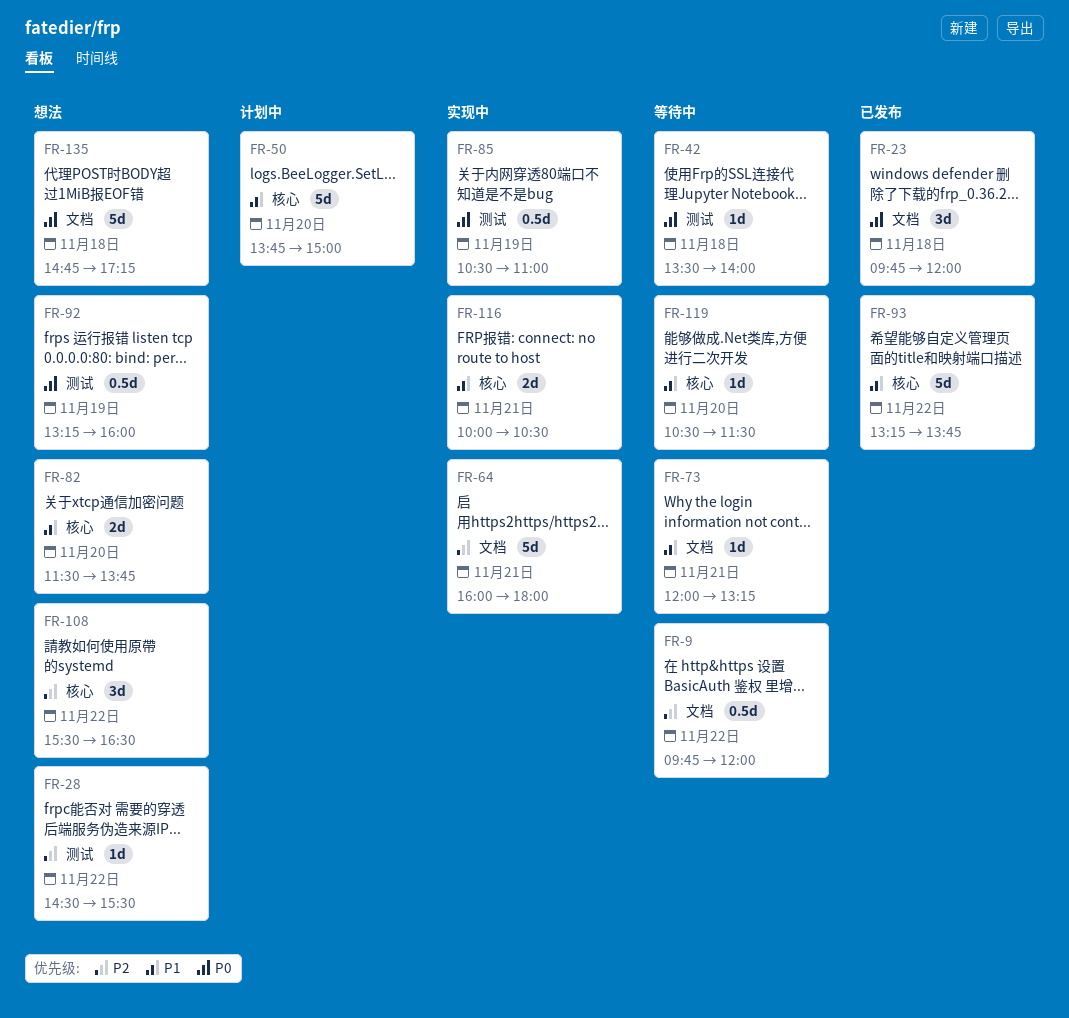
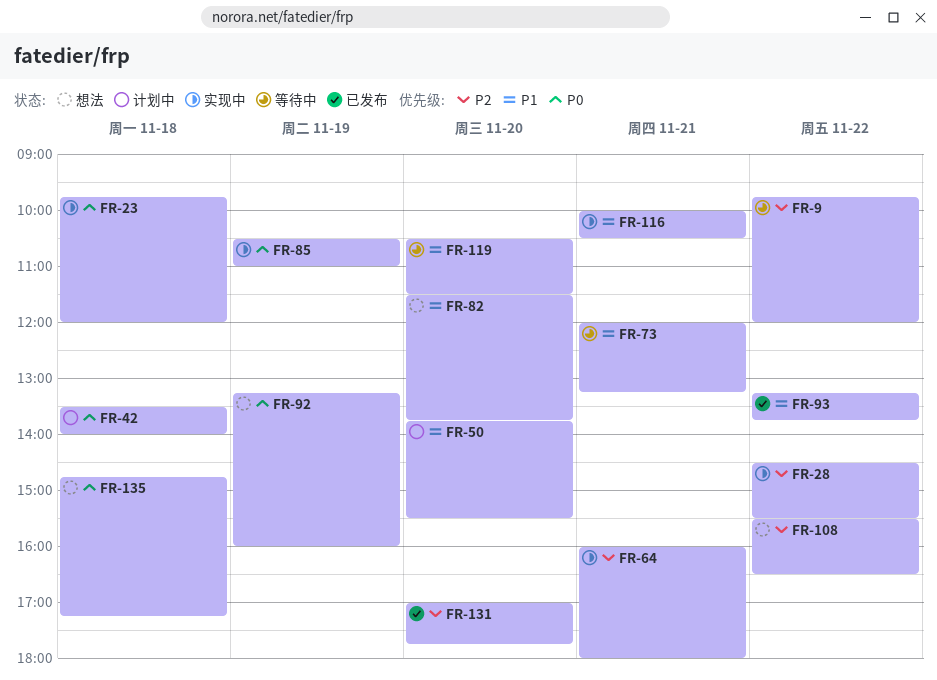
FR-23, status: 已发布 -> 实现中
FR-28, status: 想法 -> 实现中
FR-42, status: 等待中 -> 计划中
FR-50, ends: 15:00 -> 15:30
FR-131: none -> present

